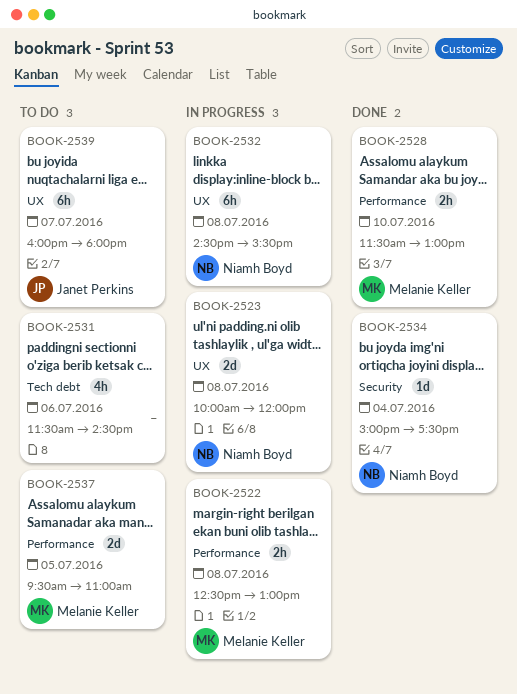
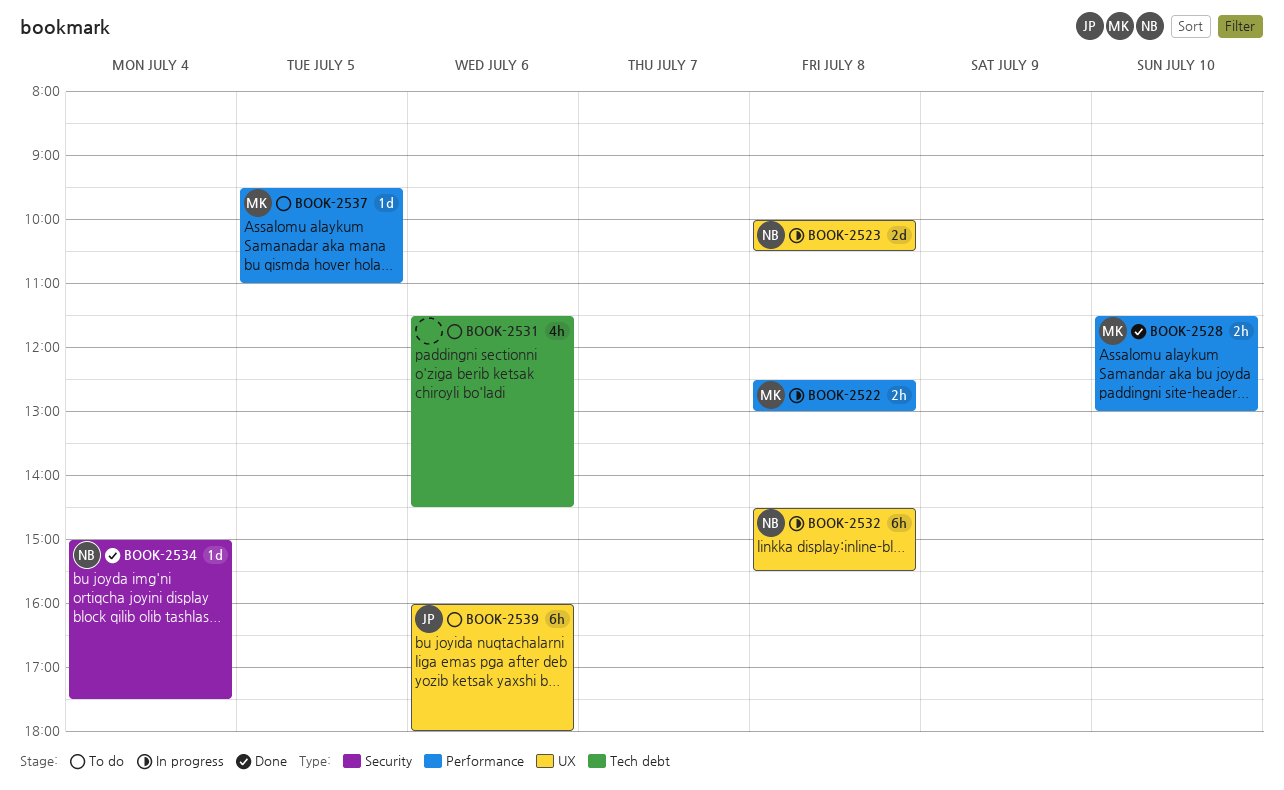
BOOK-2523, ends: 12:00 -> 10:30
BOOK-2537, estimate: 2d -> 1d
BOOK-2539, day: Jul 7 -> Jul 6

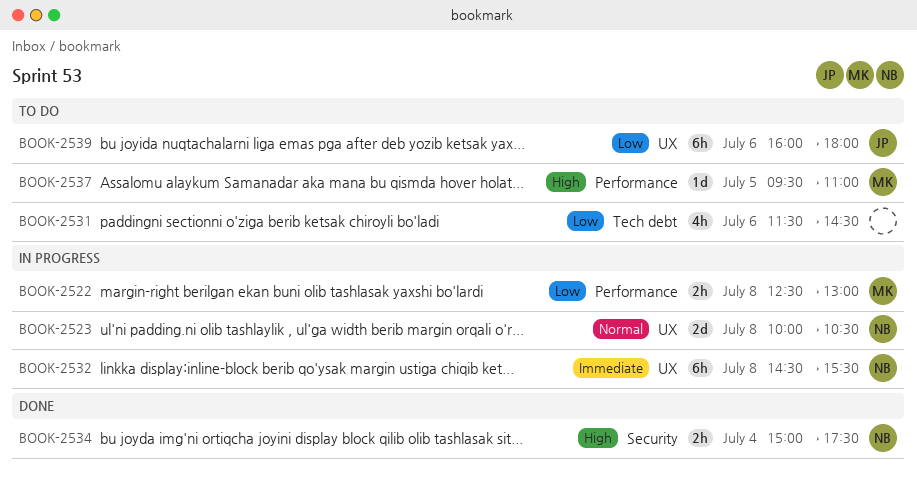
BOOK-2528: present -> none
BOOK-2534, estimate: 1d -> 2h

